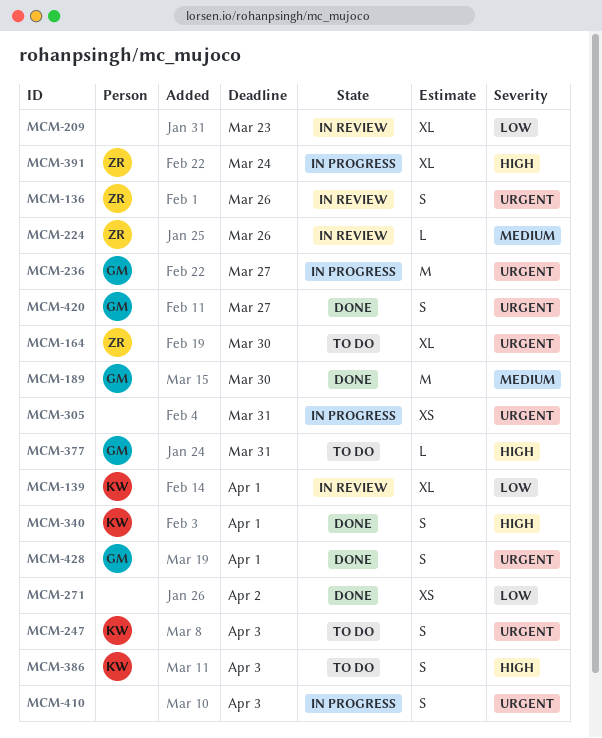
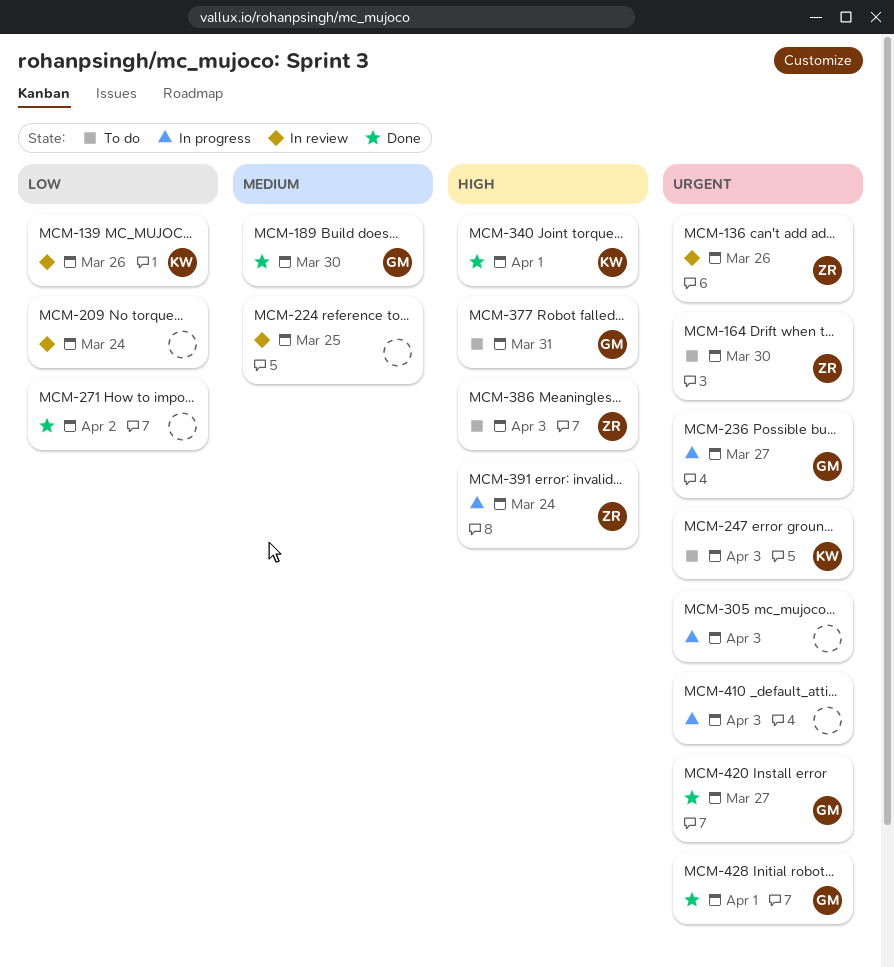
MCM-139, due: Apr 1 -> Mar 26
MCM-209, due: Mar 23 -> Mar 24
MCM-224, owner: ZR -> none
MCM-224, due: Mar 26 -> Mar 25
MCM-305, due: Mar 31 -> Apr 3
MCM-386, owner: KW -> ZR

